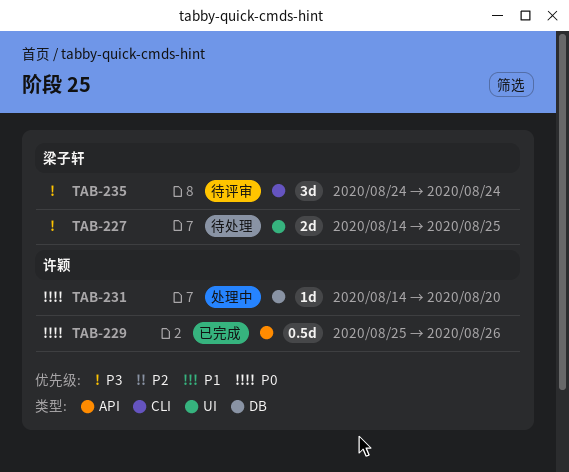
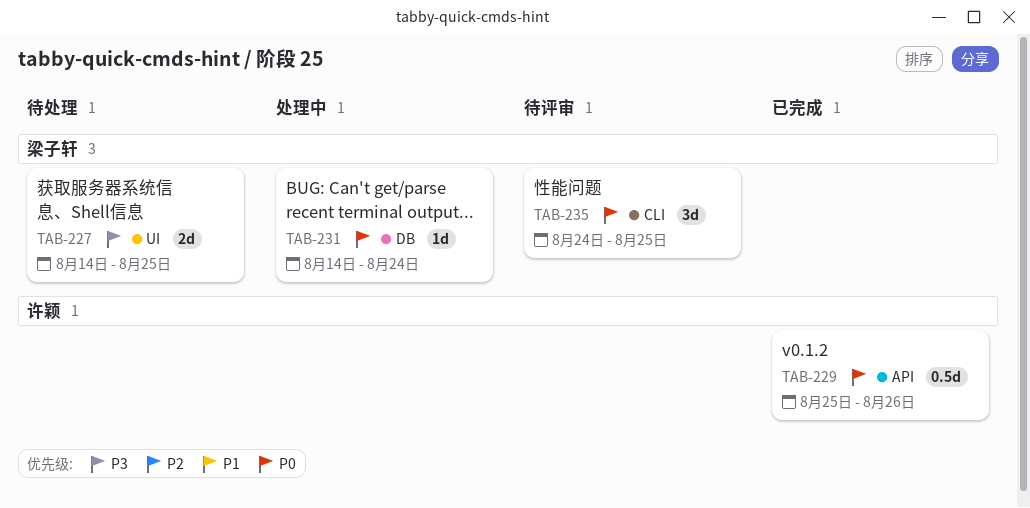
TAB-231, owner: 许颖 -> 梁子轩
TAB-231, due: Aug 20 -> Aug 24
TAB-235, priority: P3 -> P0
TAB-235, due: Aug 24 -> Aug 25

